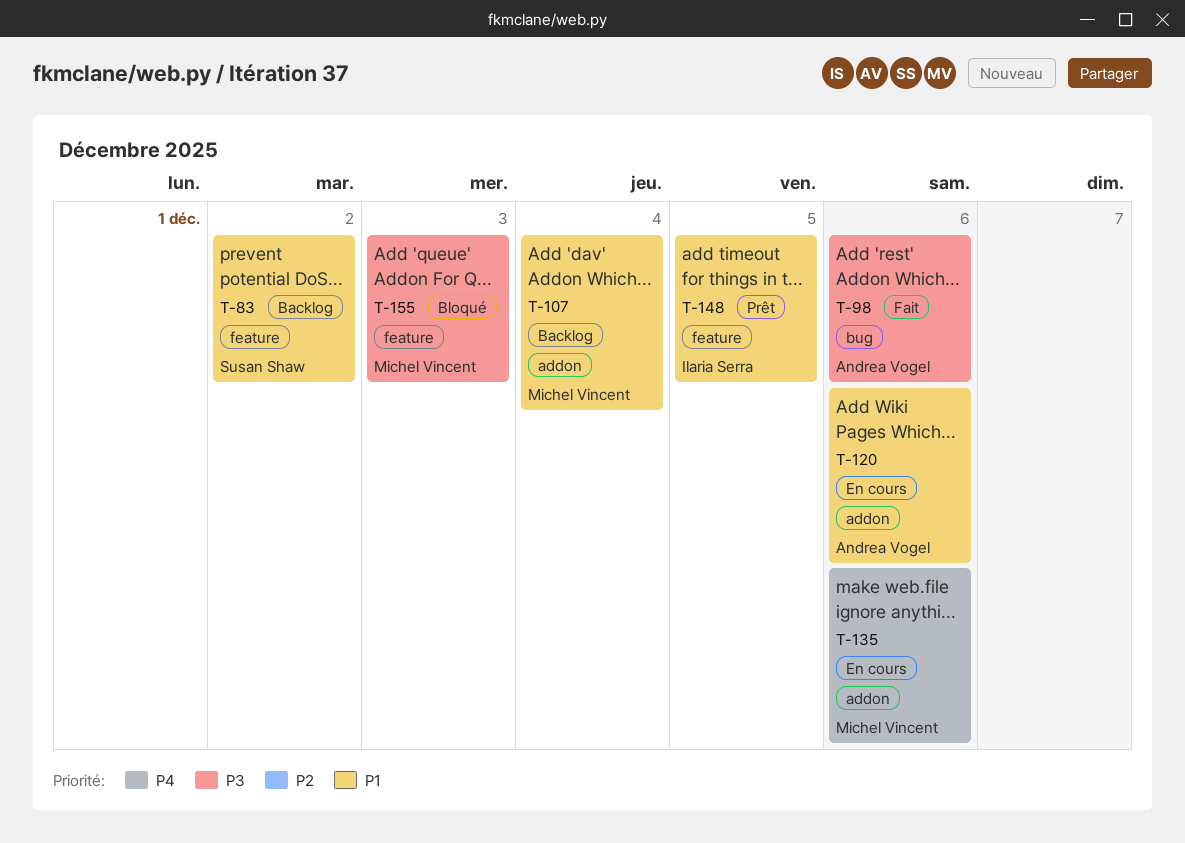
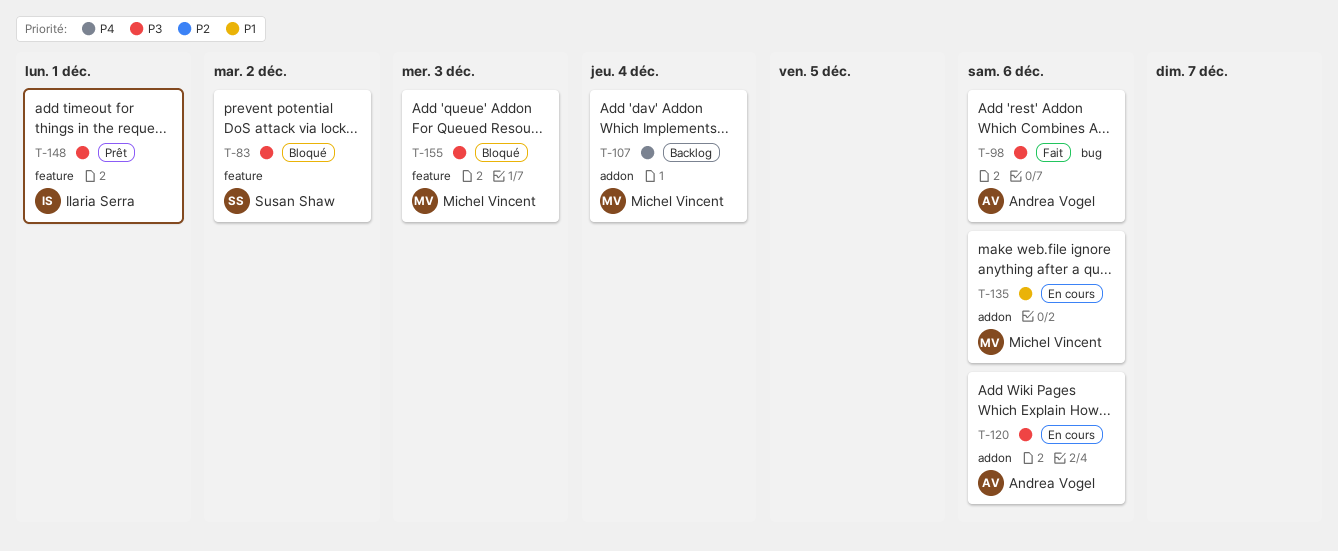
T-83, status: Backlog -> Bloqué
T-83, priority: P1 -> P3
T-107, priority: P1 -> P4
T-120, priority: P1 -> P3
T-135, priority: P4 -> P1
T-148, priority: P1 -> P3
T-148, due: Dec 5 -> Dec 1

